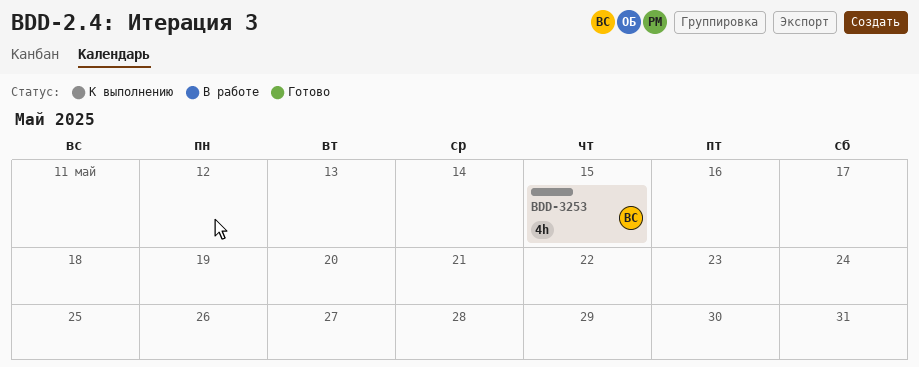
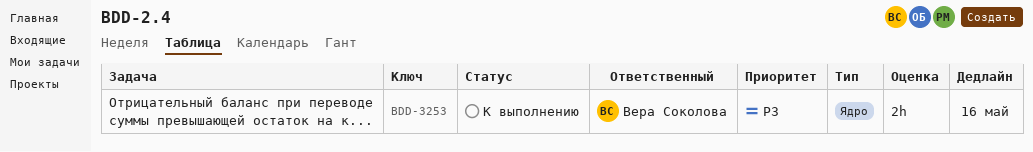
BDD-3253, estimate: 4h -> 2h
BDD-3253, due: May 15 -> May 16

